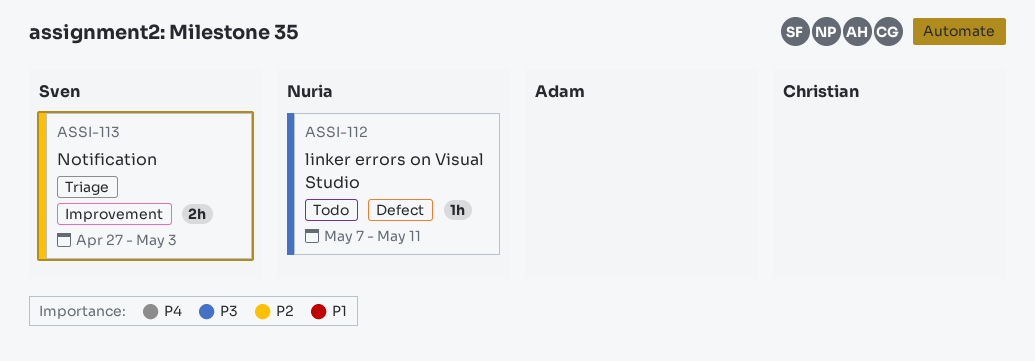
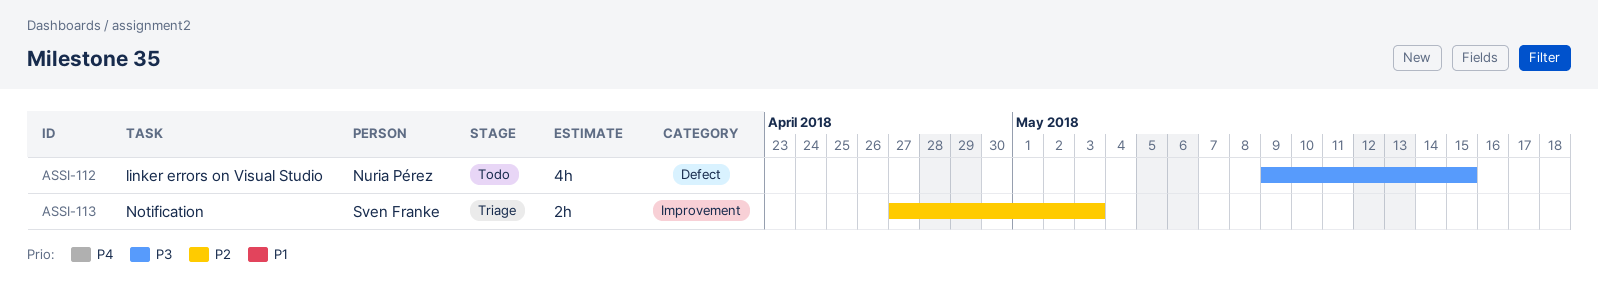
ASSI-112, estimate: 1h -> 4h
ASSI-112, start: May 7 -> May 9
ASSI-112, due: May 11 -> May 15

